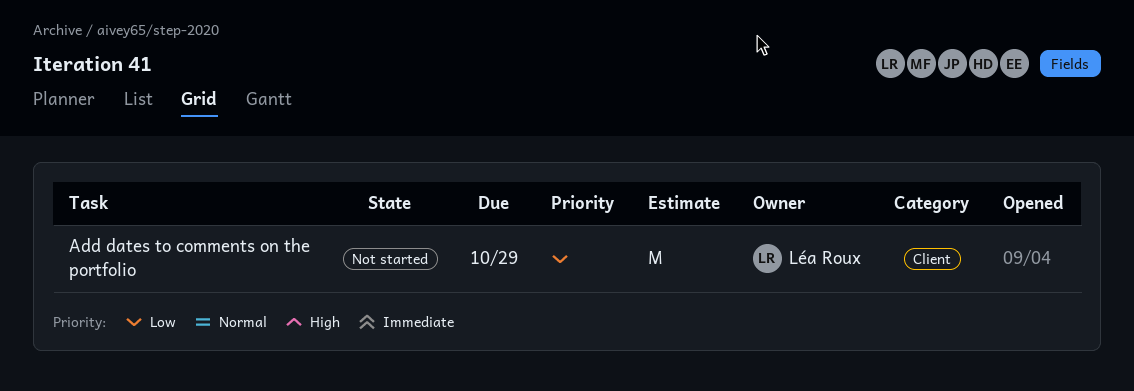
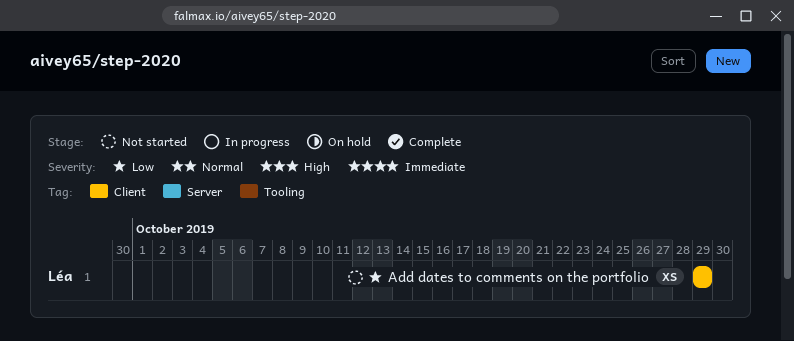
Add dates to comments on the portfolio, estimate: M -> XS

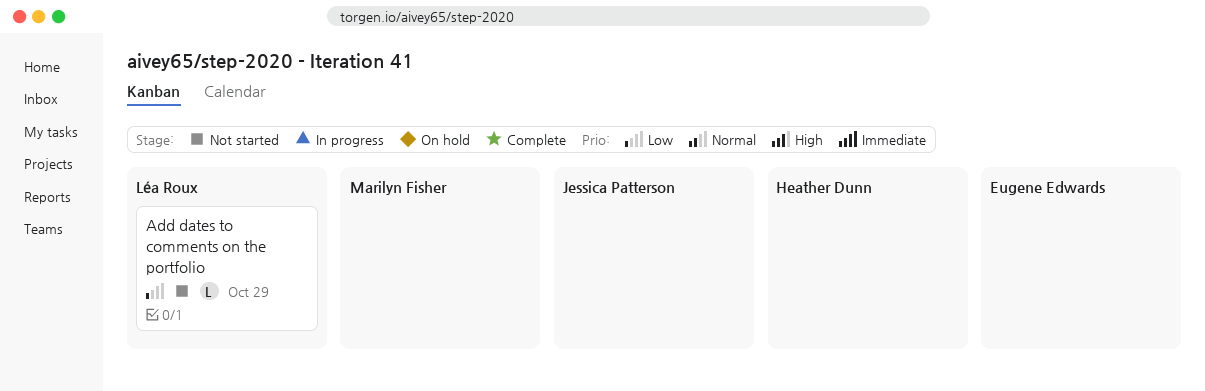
Add dates to comments on the portfolio, estimate: XS -> L

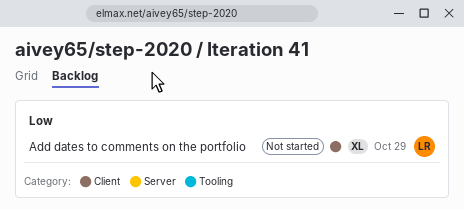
Add dates to comments on the portfolio, estimate: L -> XL

